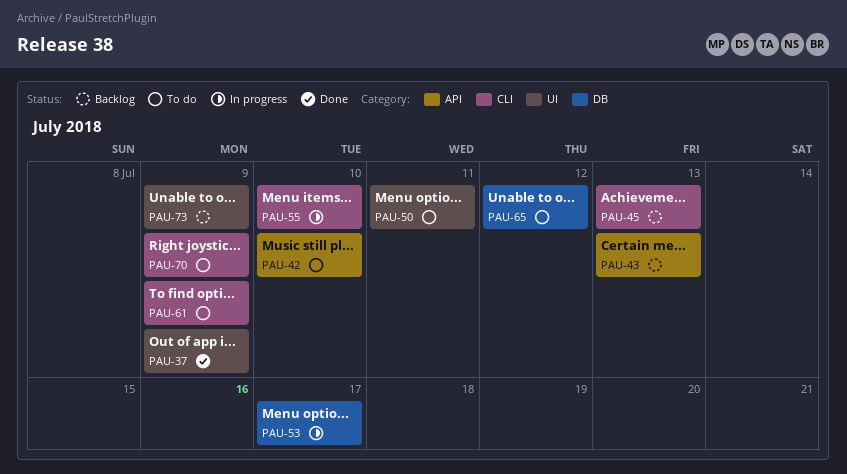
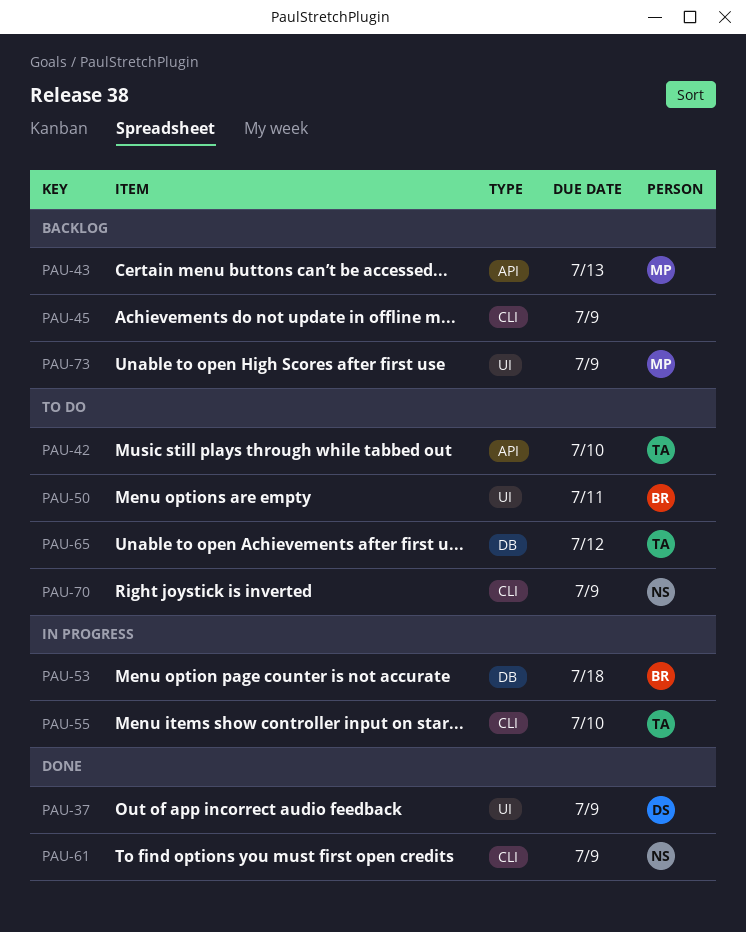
PAU-45, due: Jul 13 -> Jul 9
PAU-53, due: Jul 17 -> Jul 18
PAU-61, status: To do -> Done

